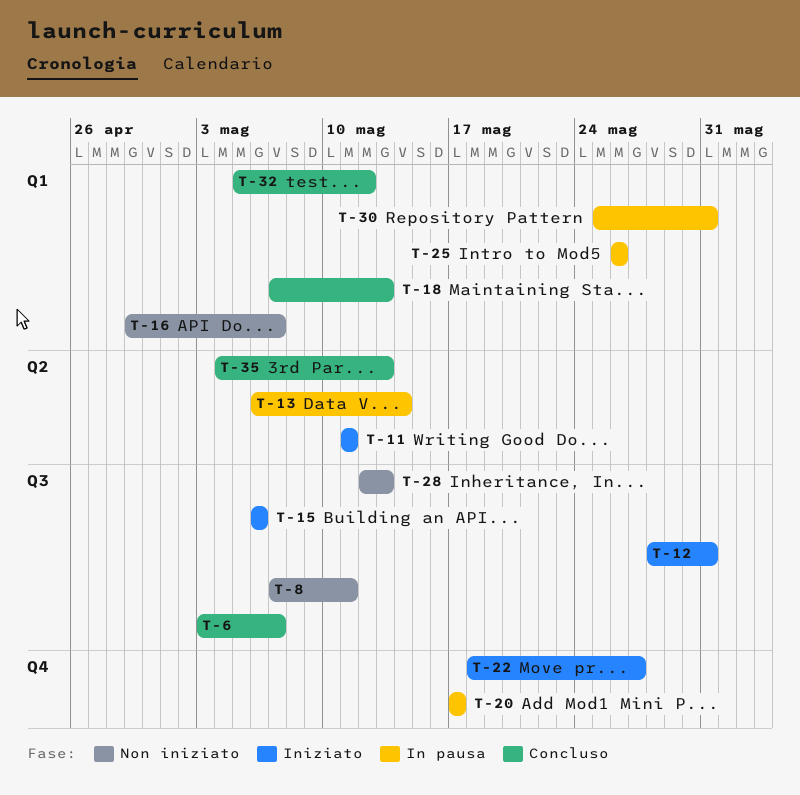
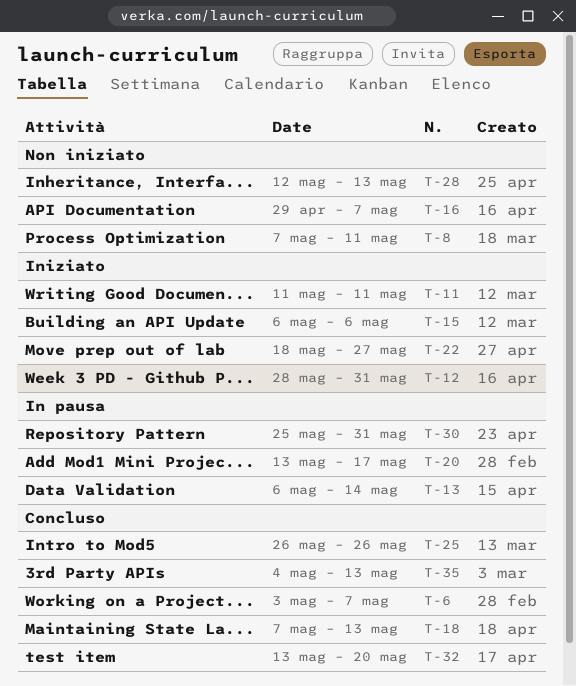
T-20, start: May 17 -> May 13
T-25, status: In pausa -> Concluso
T-32, start: May 5 -> May 13
T-32, due: May 12 -> May 20

